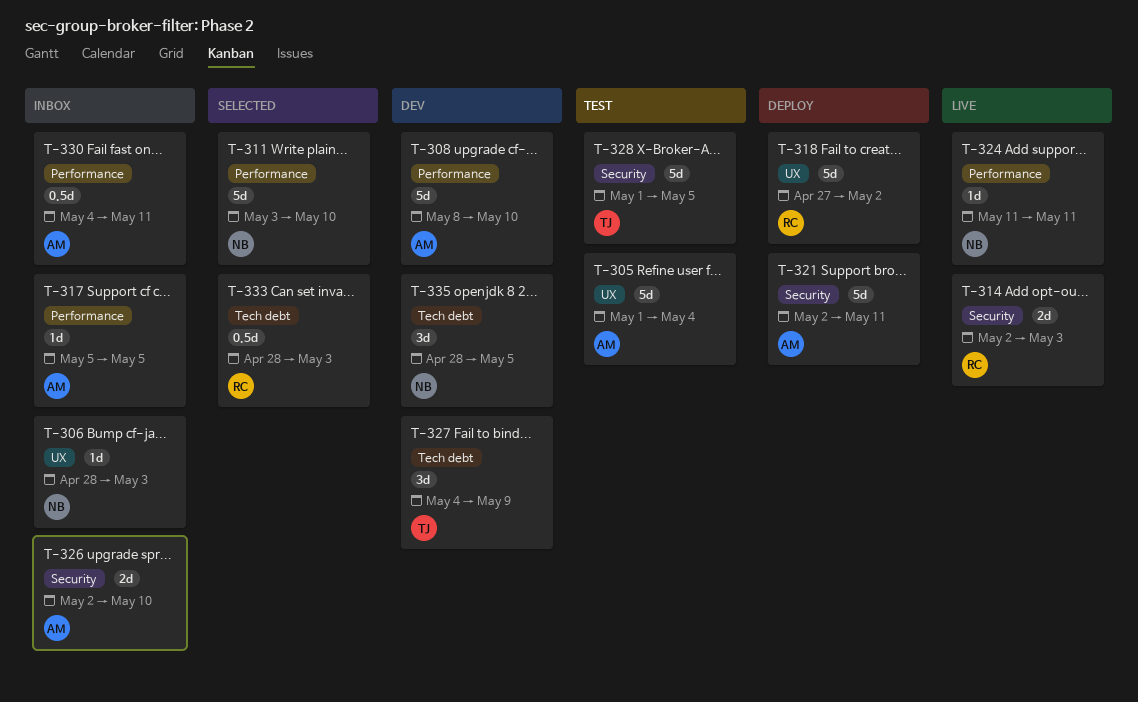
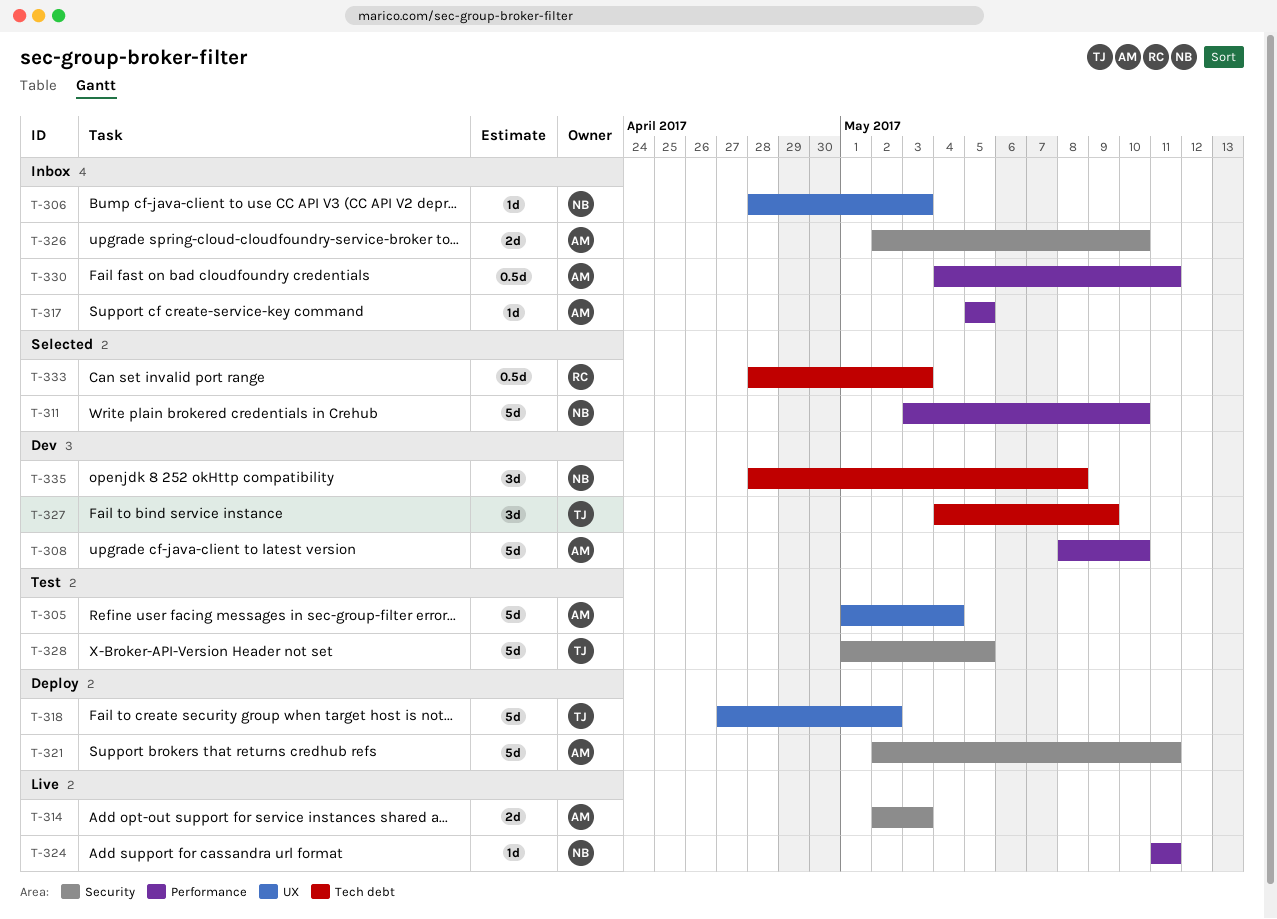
T-314, owner: RC -> AM
T-318, owner: RC -> TJ
T-335, due: May 5 -> May 8

